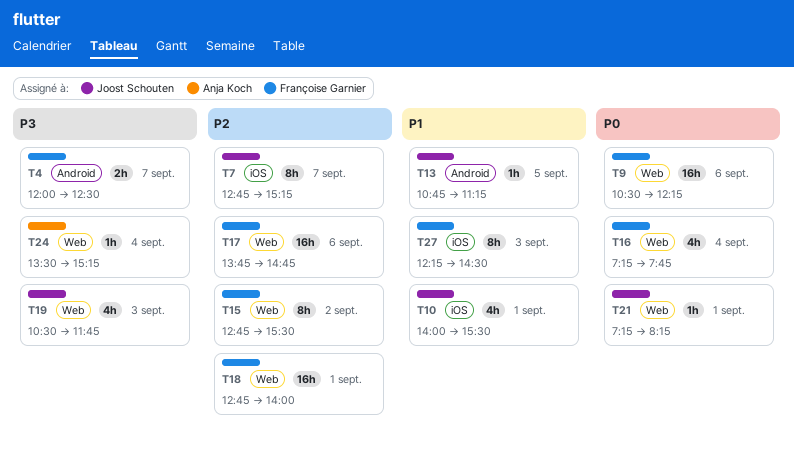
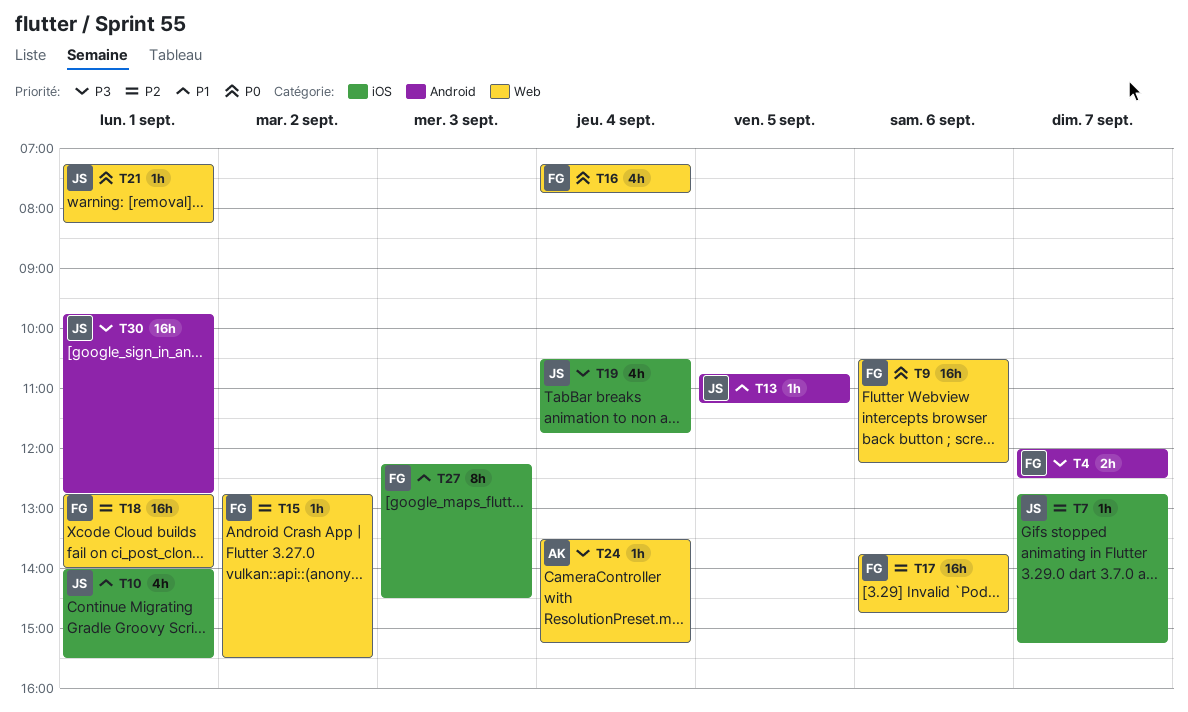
T7, estimate: 8h -> 1h
T15, estimate: 8h -> 1h
T19, label: Web -> iOS
T19, day: Sep 3 -> Sep 4
T30: none -> present

